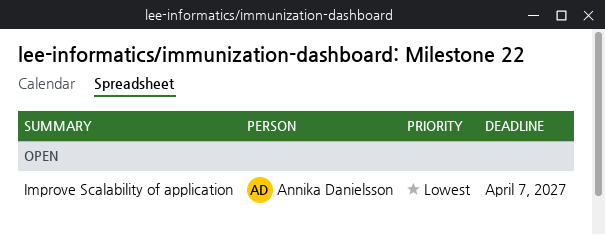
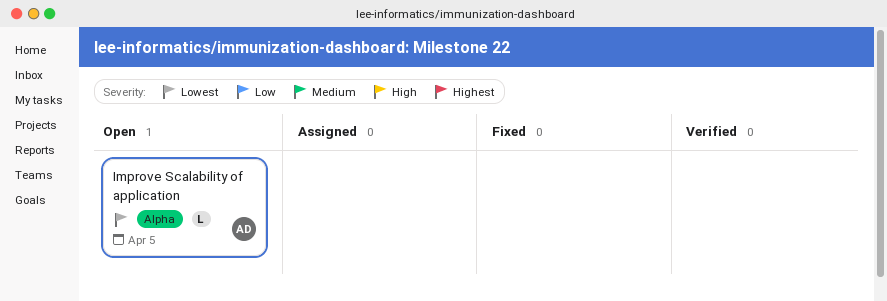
Improve Scalability of application, due: Apr 7 -> Apr 5

